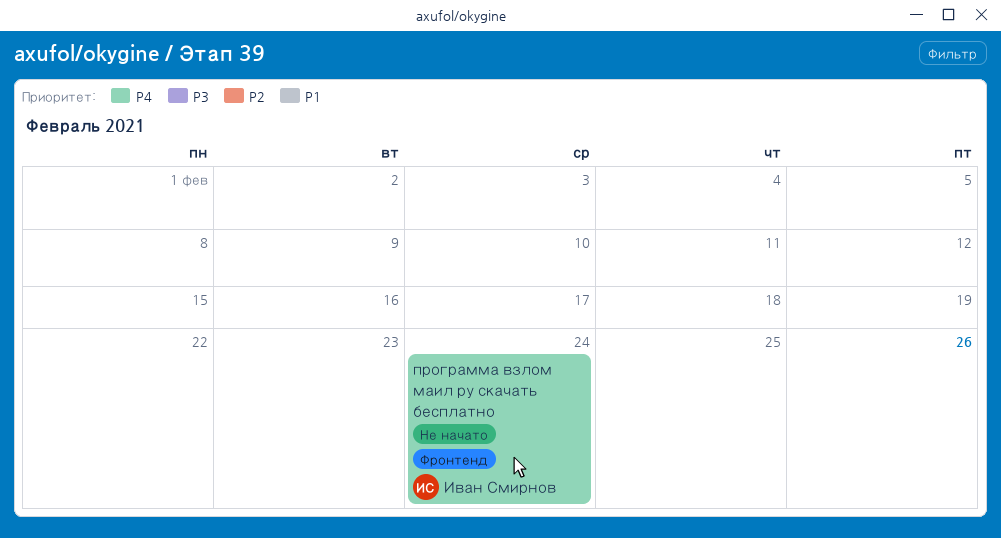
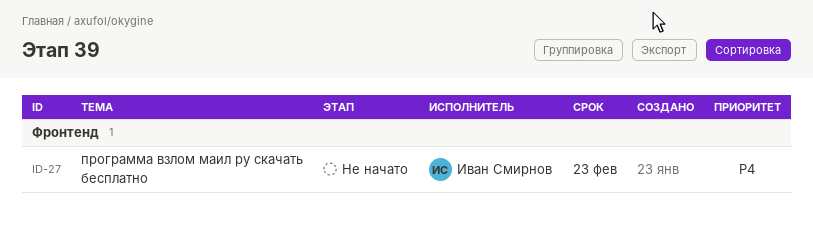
программа взлом маил ру скачать бесплатно, due: Feb 24 -> Feb 23

